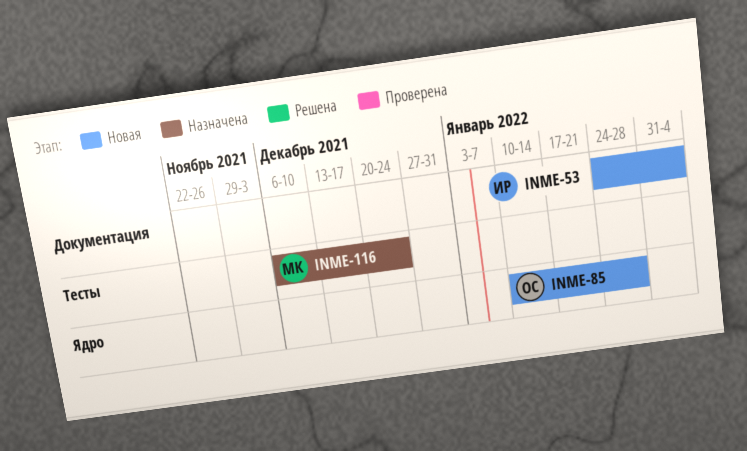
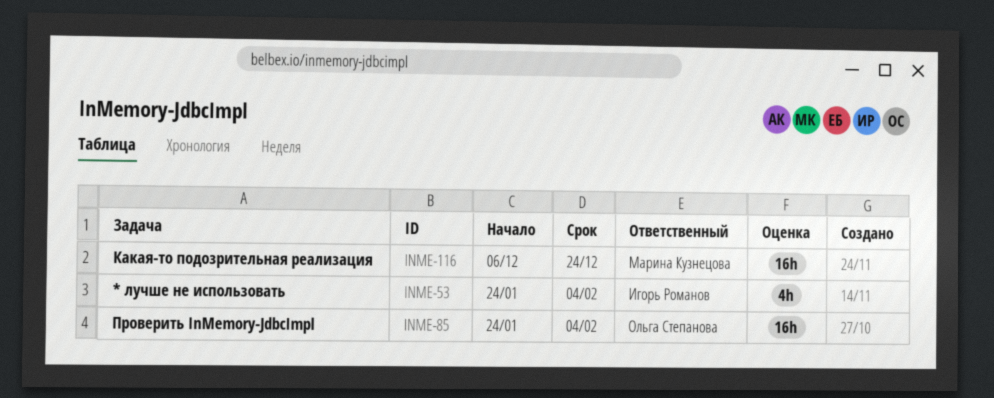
INME-85, start: Jan 10 -> Jan 24
INME-85, due: Jan 28 -> Feb 4

